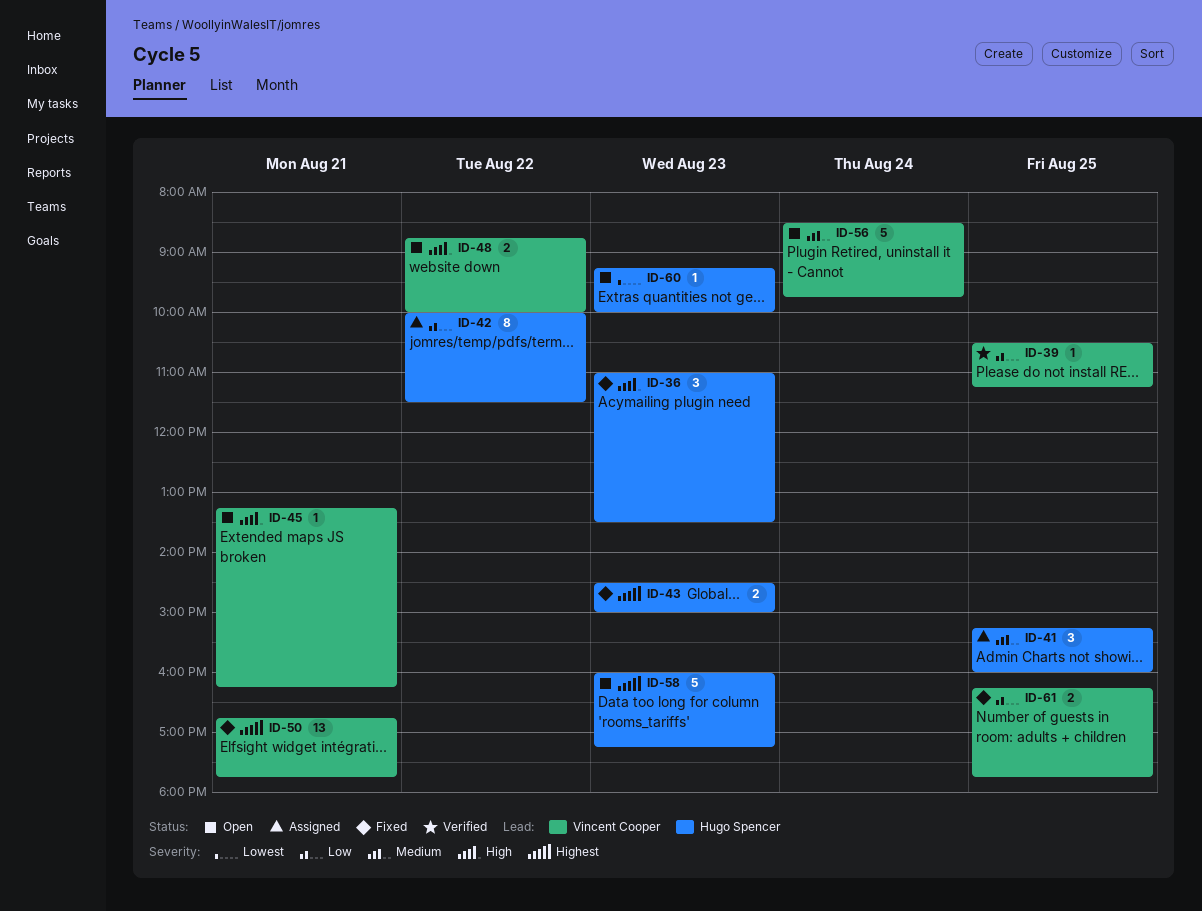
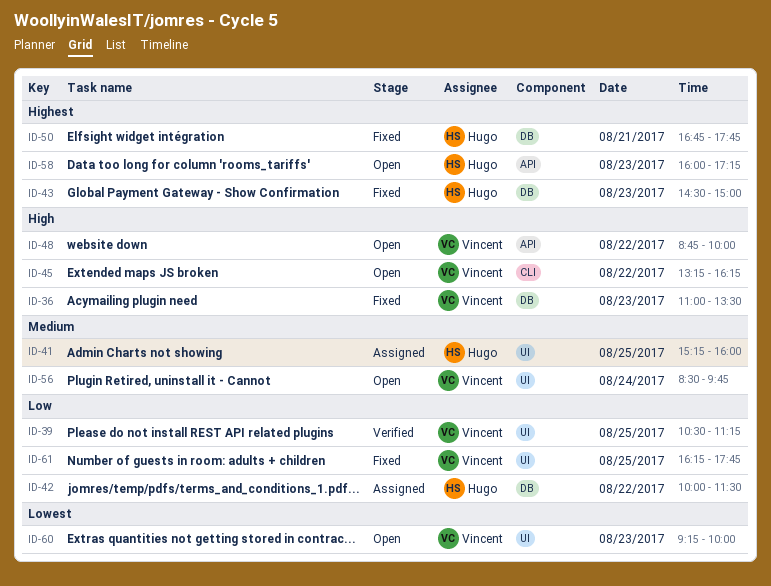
ID-36, owner: Hugo Spencer -> Vincent Cooper
ID-45, day: Aug 21 -> Aug 22
ID-50, owner: Vincent Cooper -> Hugo Spencer
ID-60, owner: Hugo Spencer -> Vincent Cooper

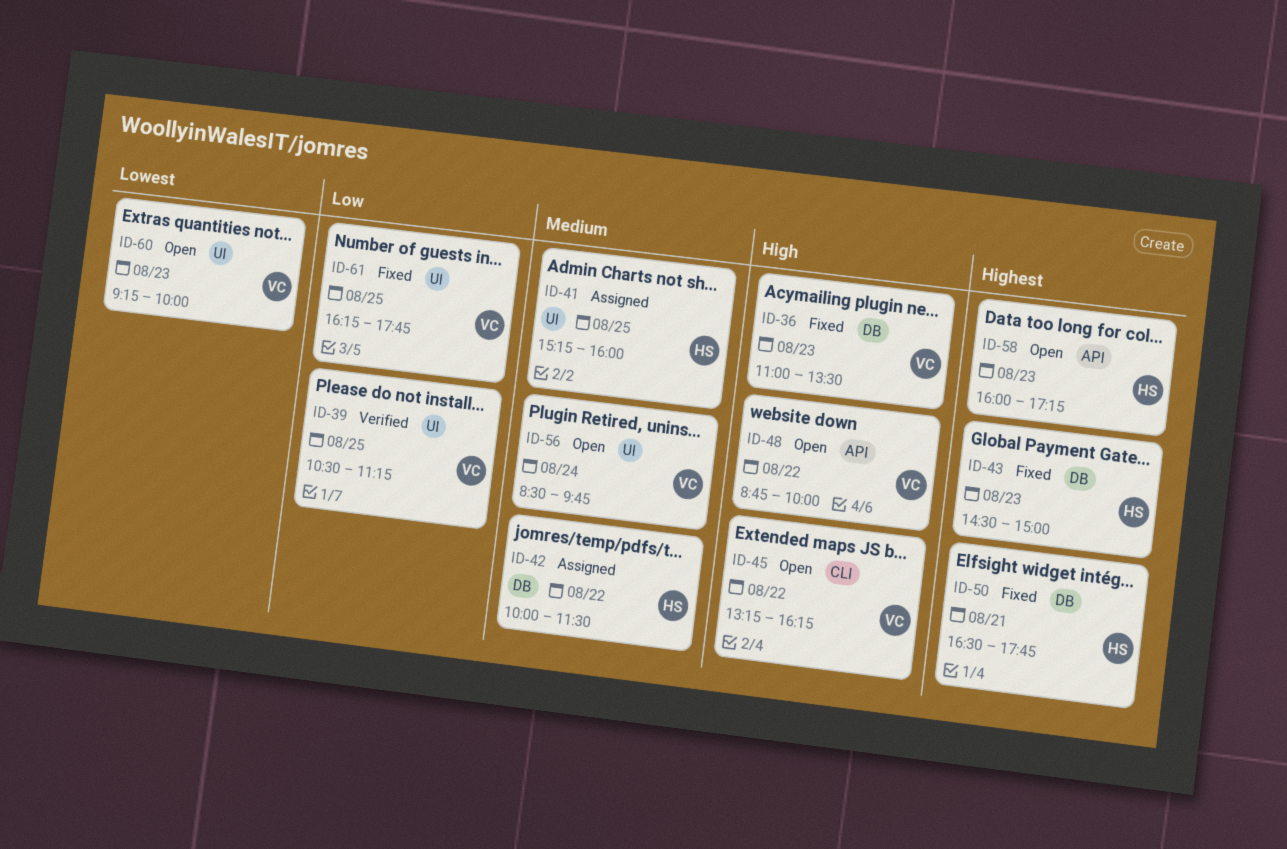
ID-42, priority: Low -> Medium
ID-50, begins: 16:45 -> 16:30

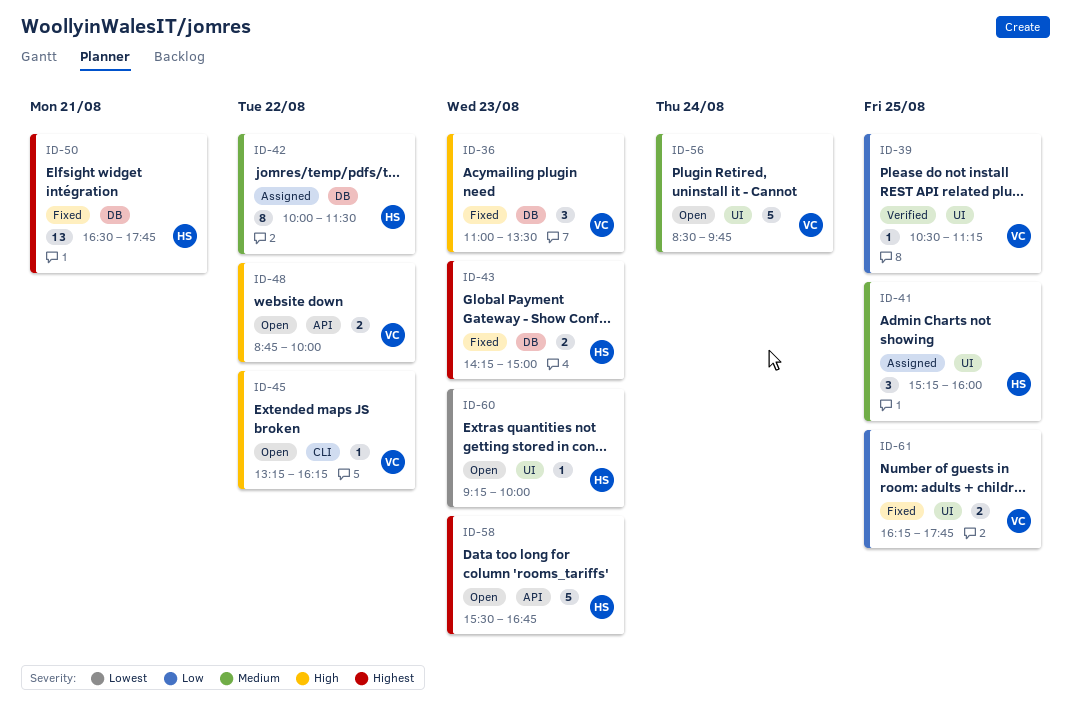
ID-43, begins: 14:30 -> 14:15
ID-58, begins: 16:00 -> 15:30
ID-58, ends: 17:15 -> 16:45
ID-60, owner: VC -> HS

